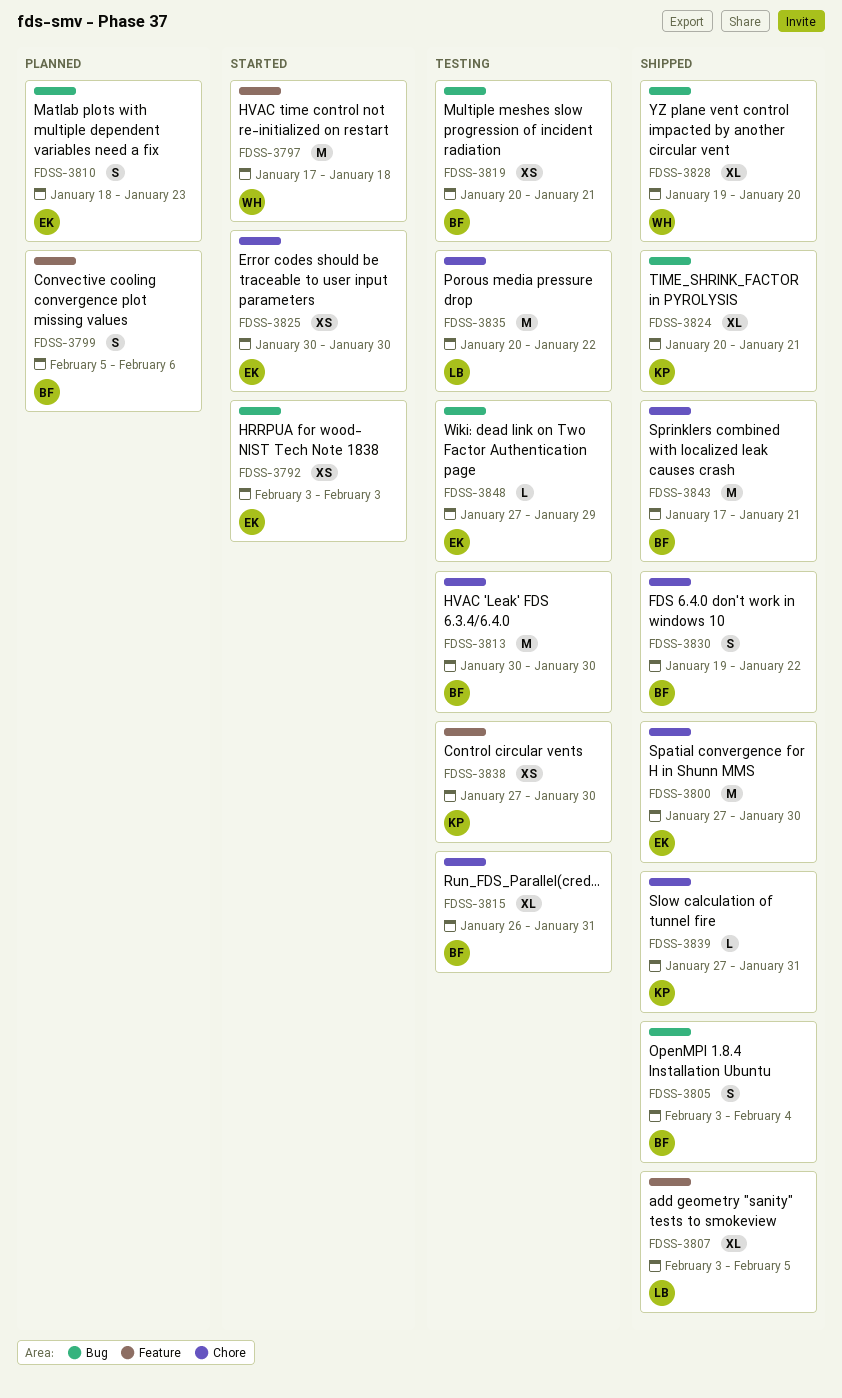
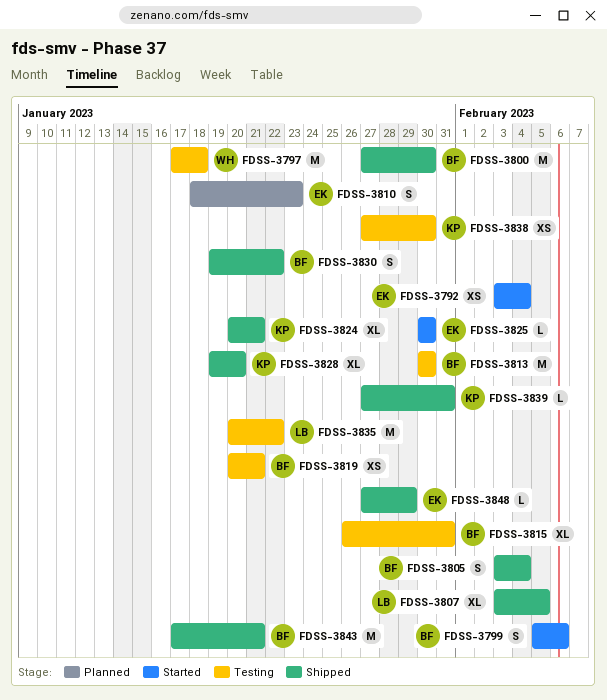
FDSS-3792, due: Feb 3 -> Feb 4
FDSS-3797, status: Started -> Testing
FDSS-3799, status: Planned -> Started
FDSS-3800, owner: EK -> BF
FDSS-3825, estimate: XS -> L
FDSS-3828, owner: WH -> KP
FDSS-3848, status: Testing -> Shipped

